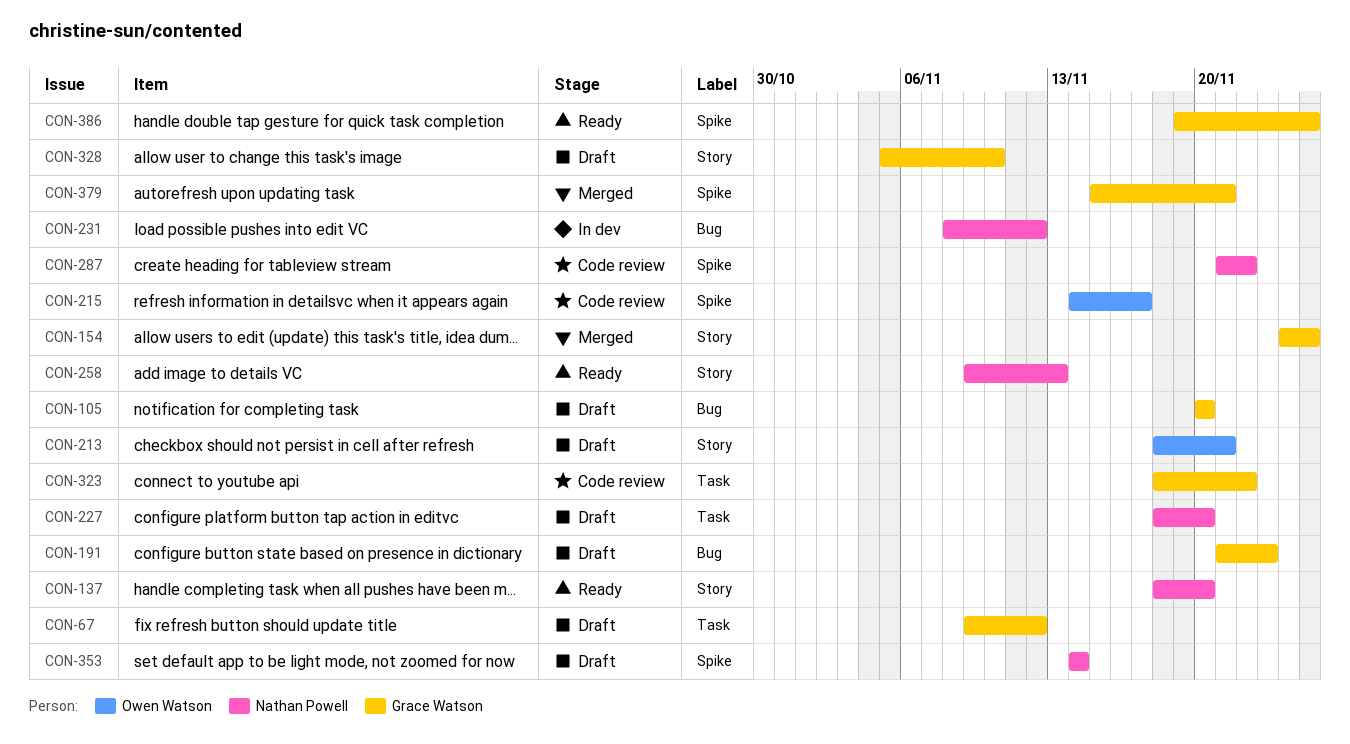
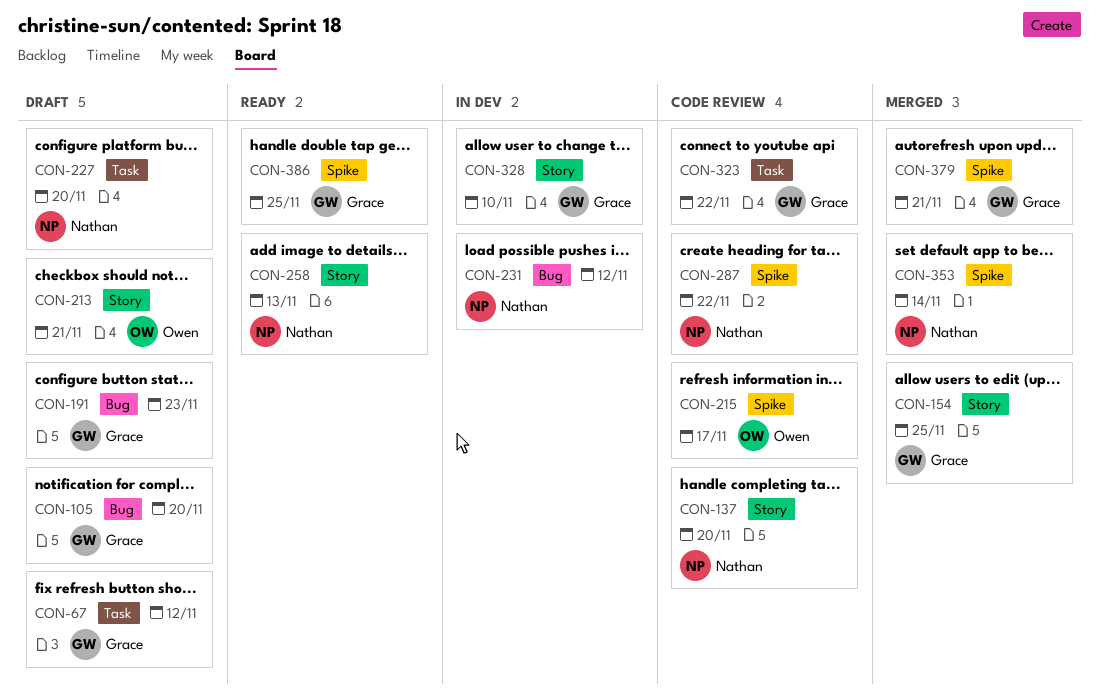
CON-137, status: Ready -> Code review
CON-328, status: Draft -> In dev
CON-353, status: Draft -> Merged

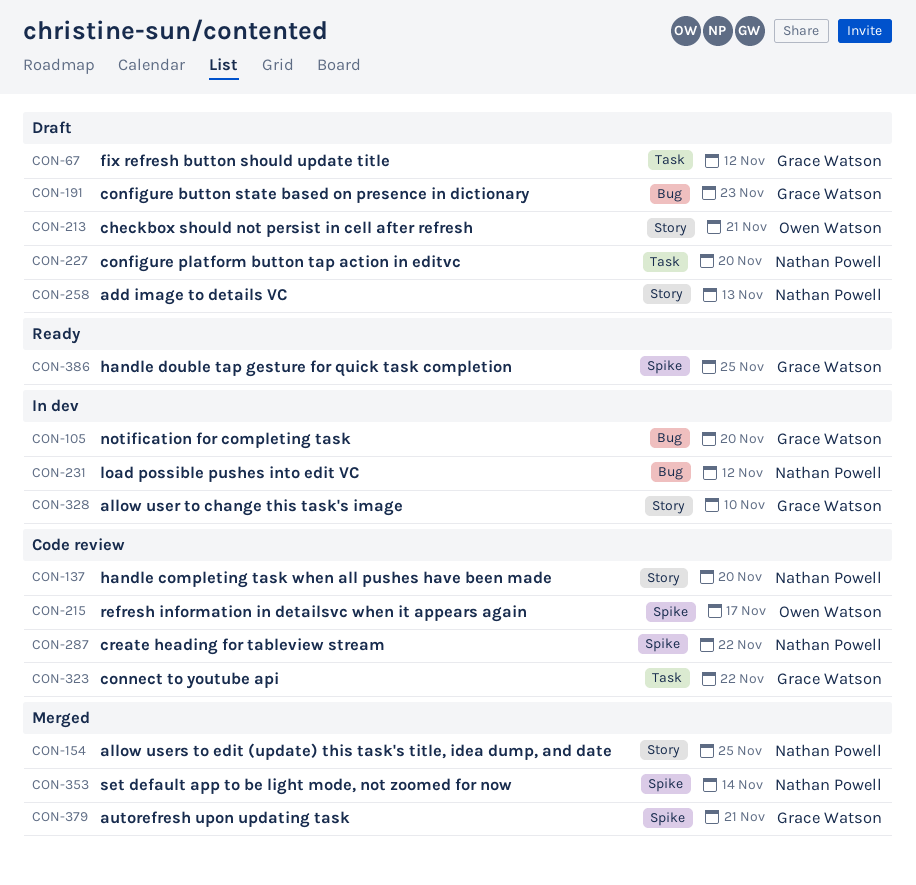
CON-105, status: Draft -> In dev
CON-154, owner: Grace Watson -> Nathan Powell
CON-258, status: Ready -> Draft

